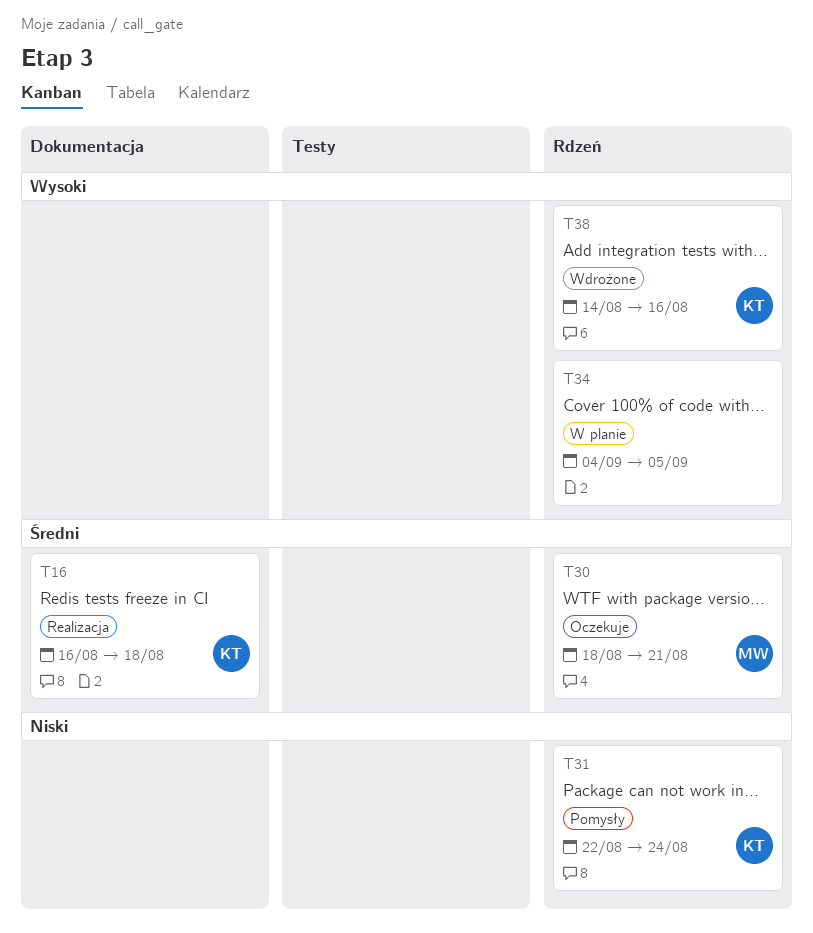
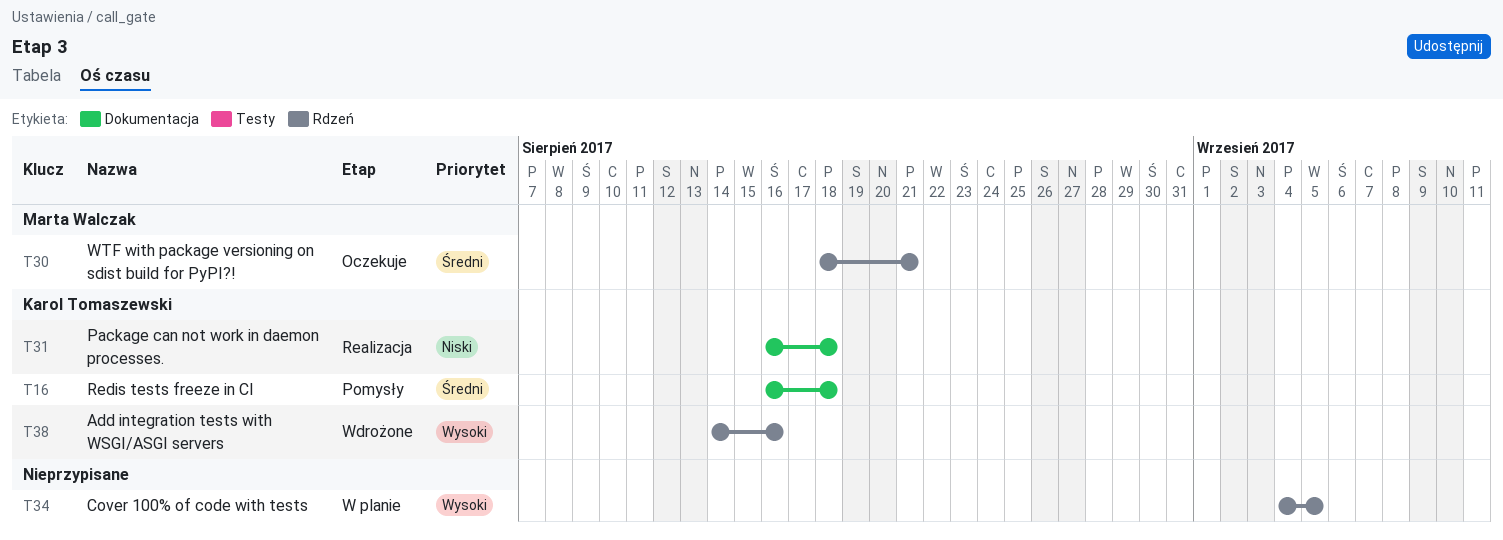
T16, status: Realizacja -> Pomysły
T31, status: Pomysły -> Realizacja
T31, label: Rdzeń -> Dokumentacja
T31, start: Aug 22 -> Aug 16
T31, due: Aug 24 -> Aug 18

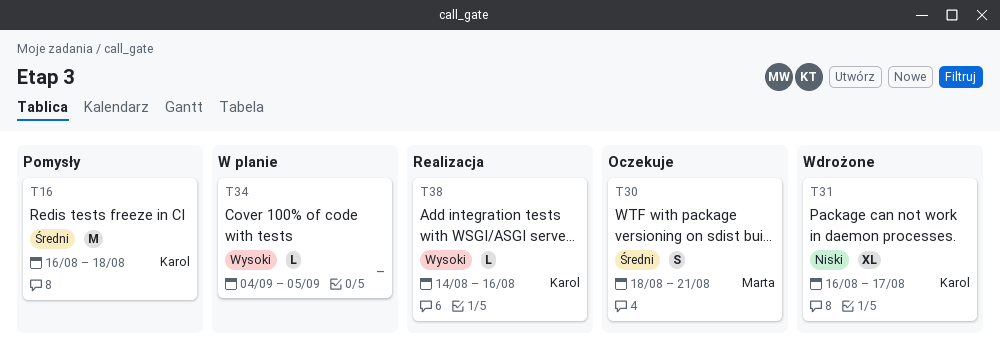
T31, status: Realizacja -> Wdrożone
T31, due: Aug 18 -> Aug 17
T38, status: Wdrożone -> Realizacja

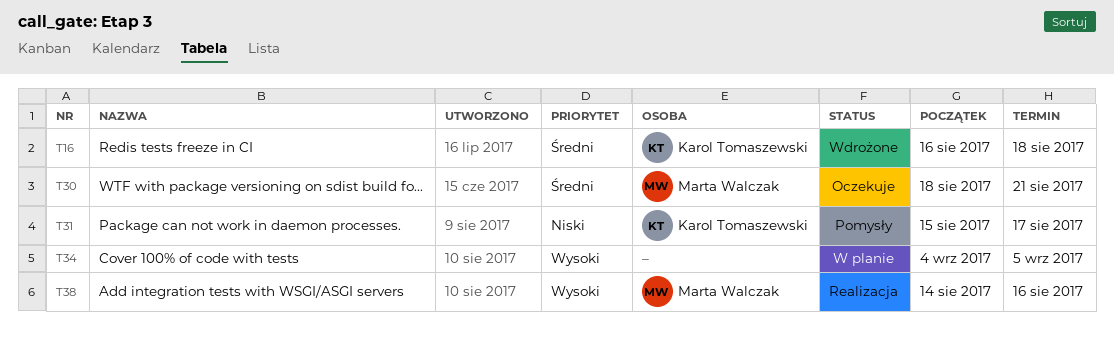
T16, status: Pomysły -> Wdrożone
T31, status: Wdrożone -> Pomysły
T31, start: Aug 16 -> Aug 15
T38, owner: Karol Tomaszewski -> Marta Walczak

